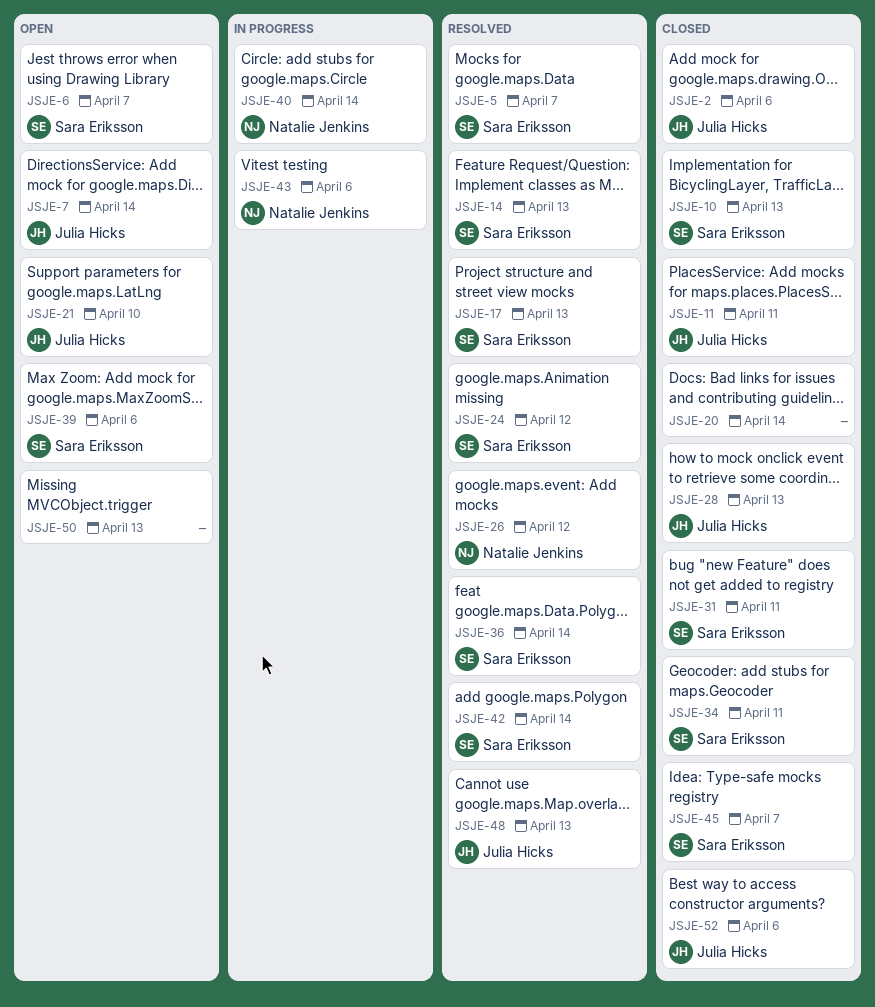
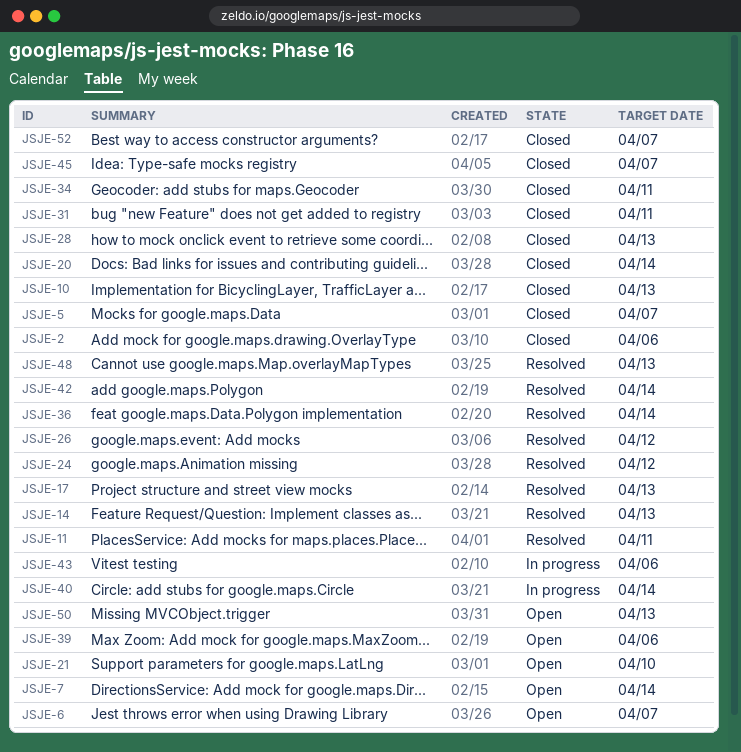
JSJE-5, status: Resolved -> Closed
JSJE-11, status: Closed -> Resolved
JSJE-52, due: Apr 6 -> Apr 7

